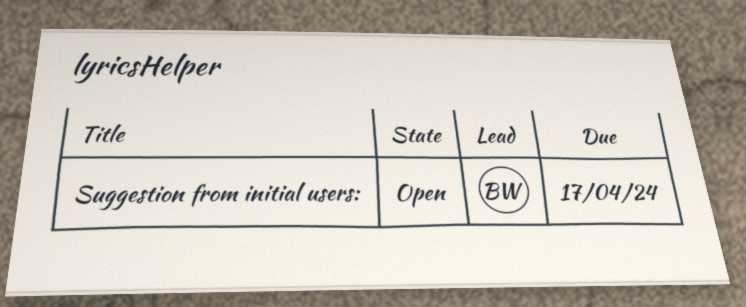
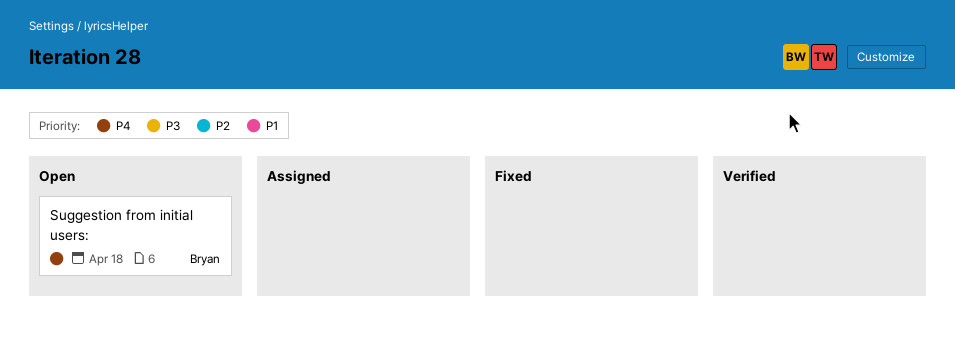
Suggestion from initial users:, due: Apr 17 -> Apr 18

